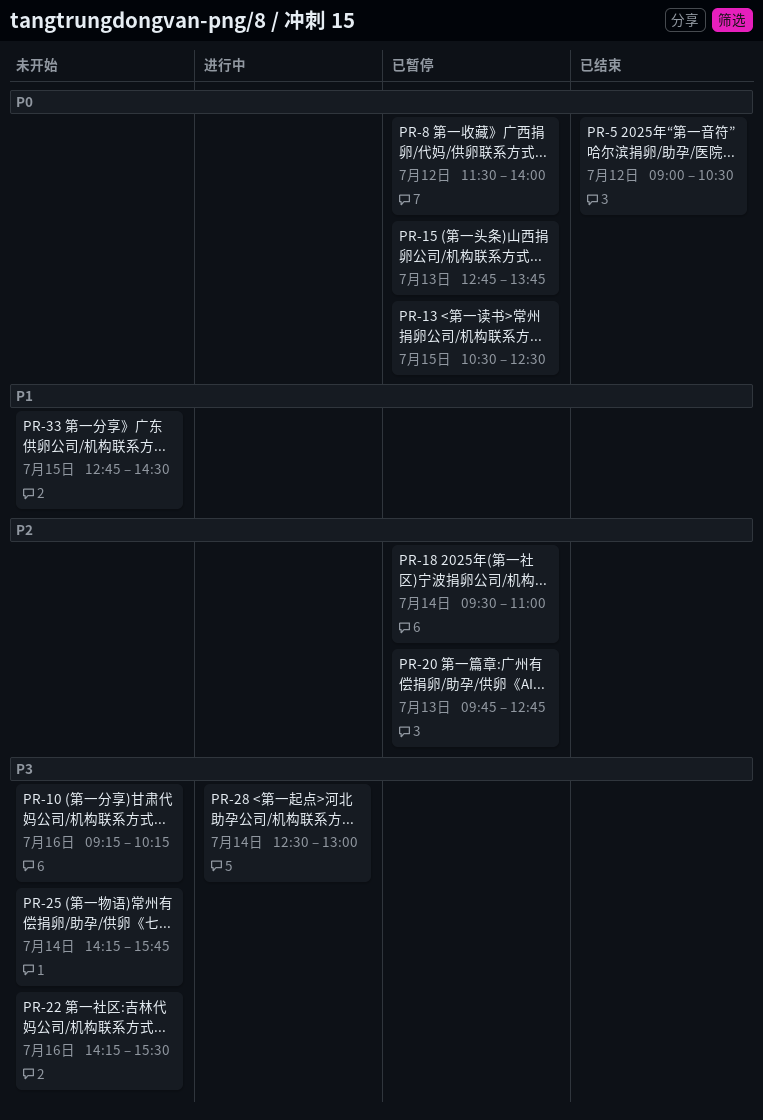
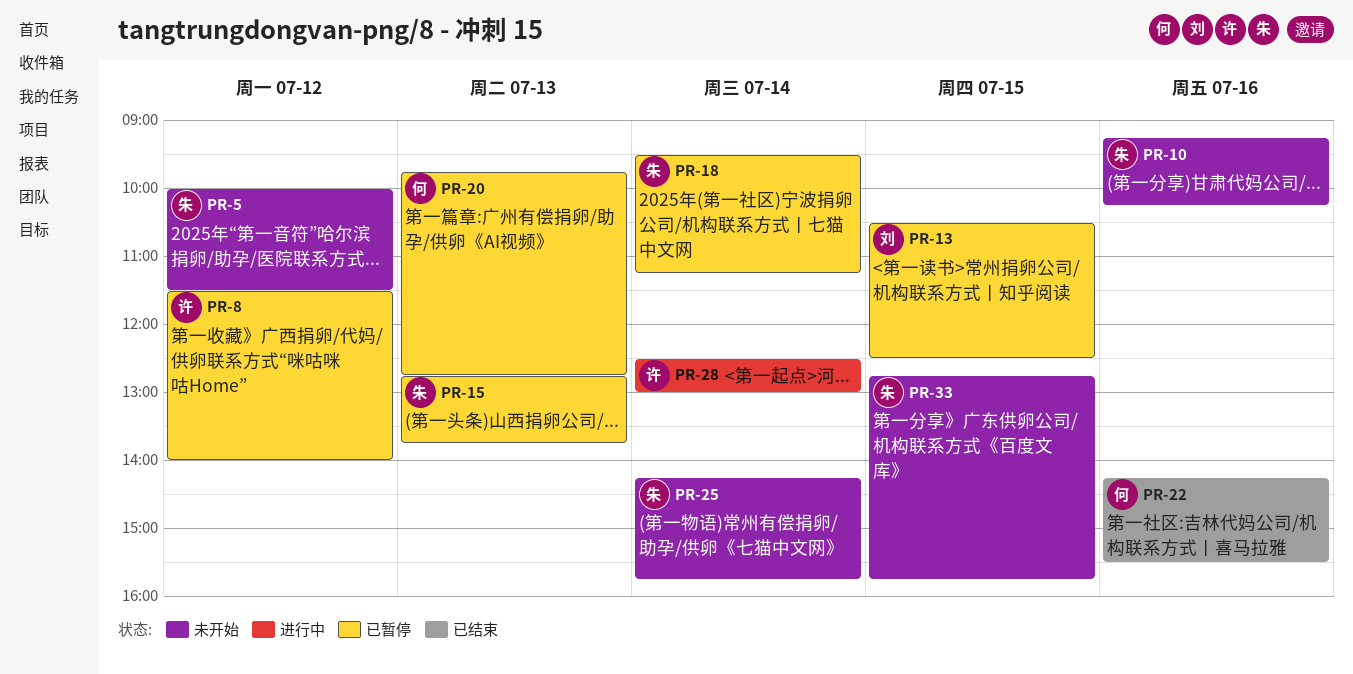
PR-5, status: 已结束 -> 未开始
PR-5, begins: 09:00 -> 10:00
PR-5, ends: 10:30 -> 11:30
PR-18, ends: 11:00 -> 11:15
PR-22, status: 未开始 -> 已结束
PR-33, ends: 14:30 -> 15:45

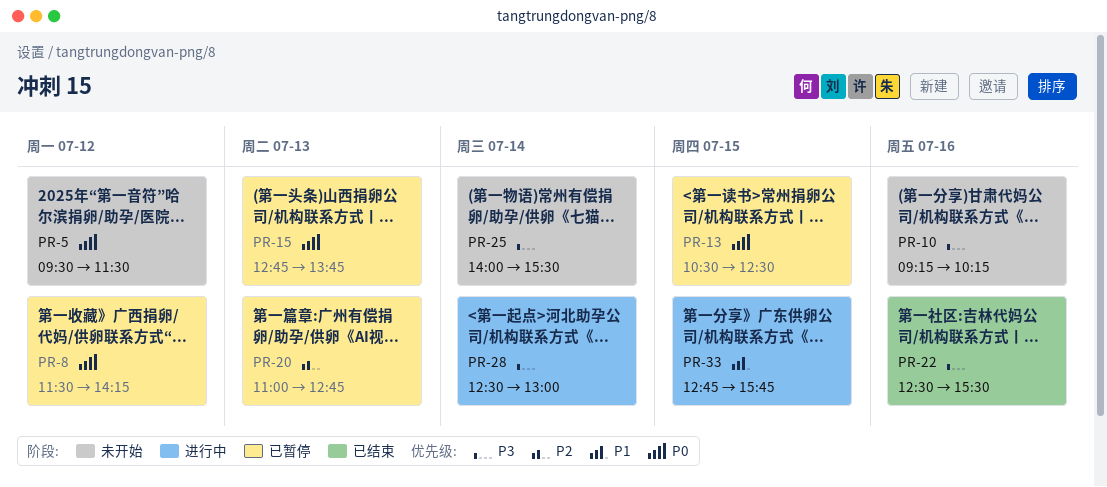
PR-5, begins: 10:00 -> 09:30
PR-8, ends: 14:00 -> 14:15
PR-18: present -> none
PR-20, begins: 09:45 -> 11:00
PR-22, begins: 14:15 -> 12:30
PR-25, begins: 14:15 -> 14:00
PR-25, ends: 15:45 -> 15:30
PR-33, status: 未开始 -> 进行中

